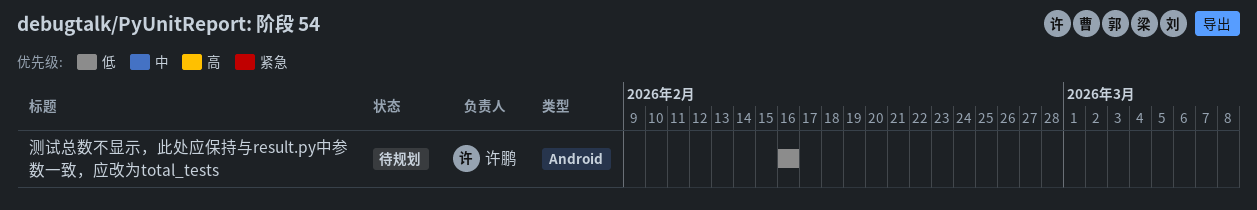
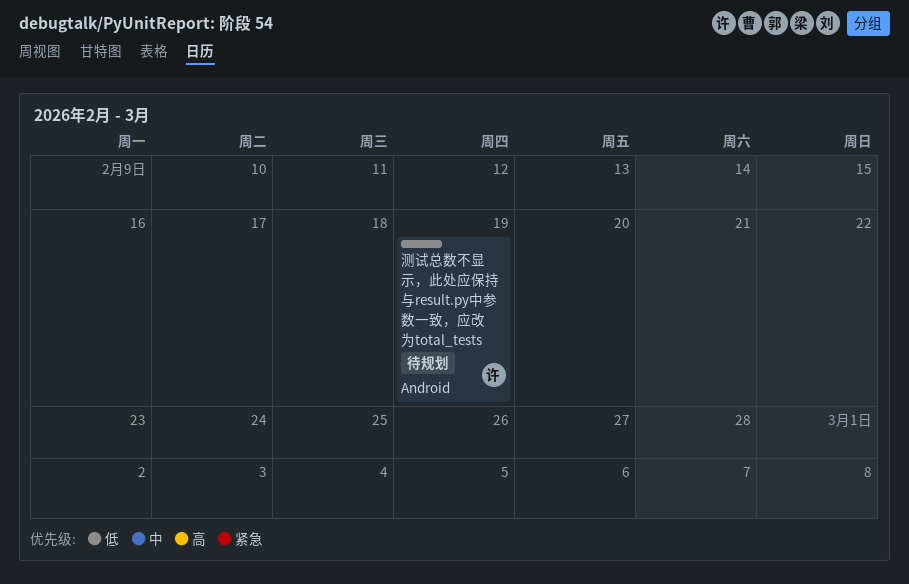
测试总数不显示，此处应保持与result.py中参数一致，应改为total_tests, due: Feb 16 -> Feb 19

